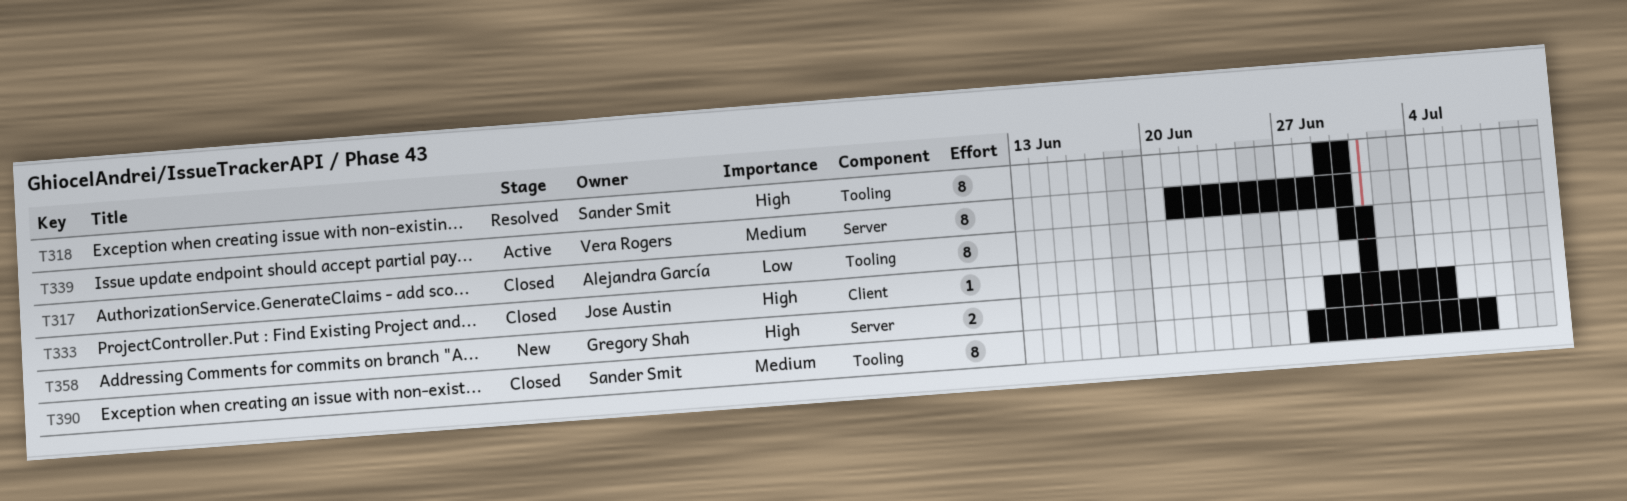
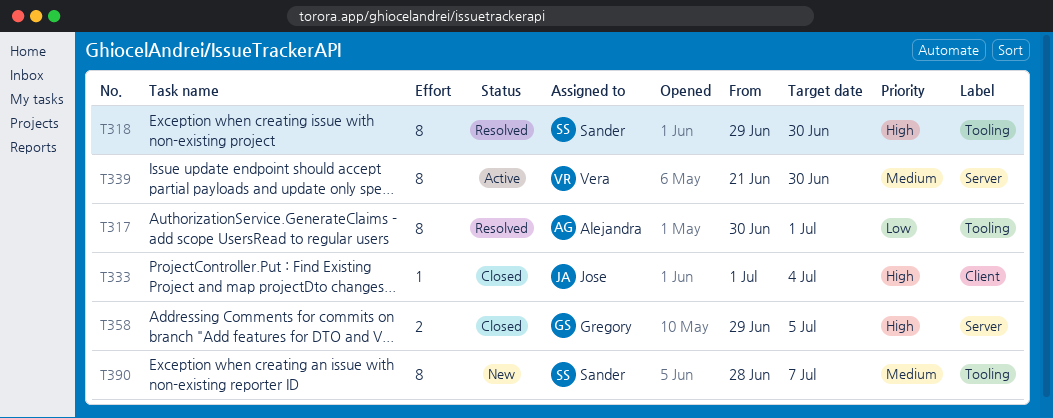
T317, status: Closed -> Resolved
T333, due: Jul 1 -> Jul 4
T358, status: New -> Closed
T390, status: Closed -> New

